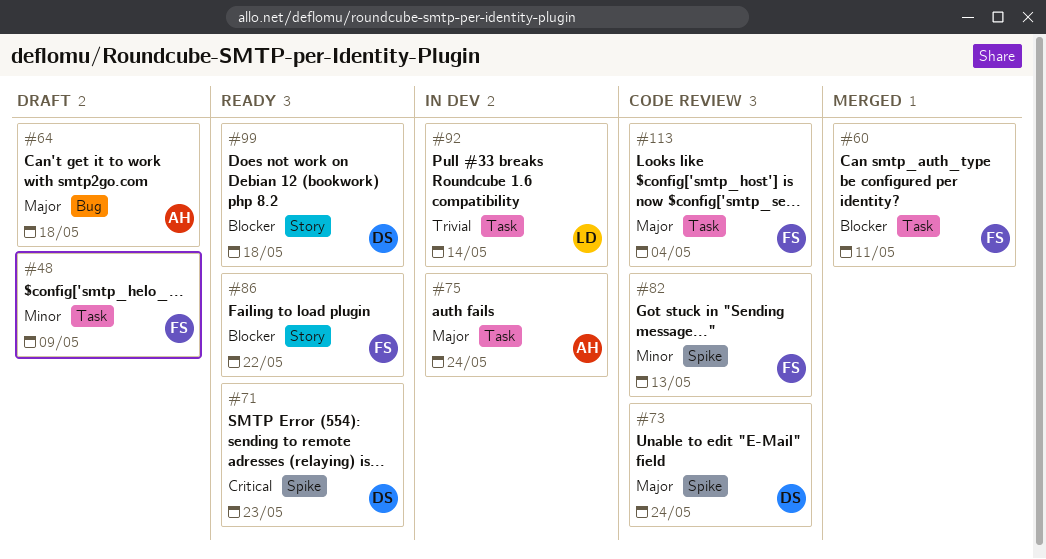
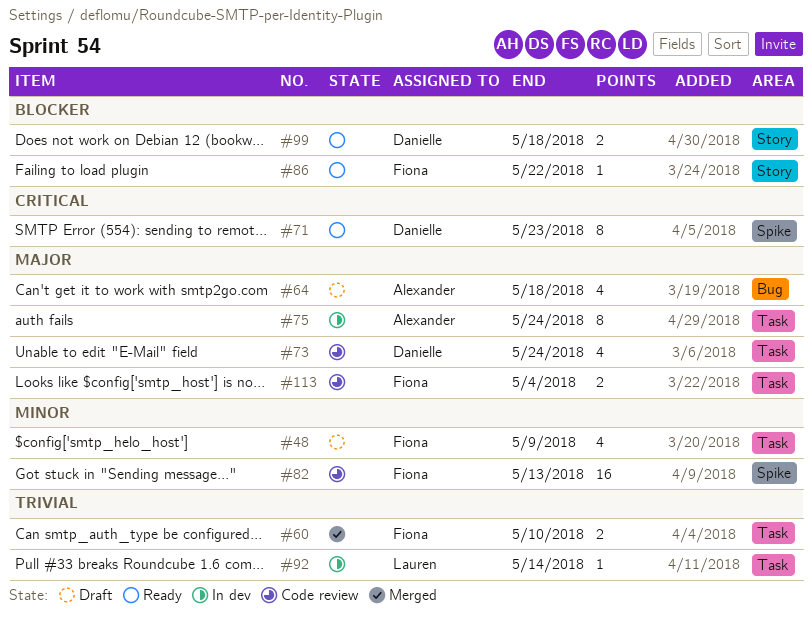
#60, priority: Blocker -> Trivial
#60, due: May 11 -> May 10
#73, label: Spike -> Task

